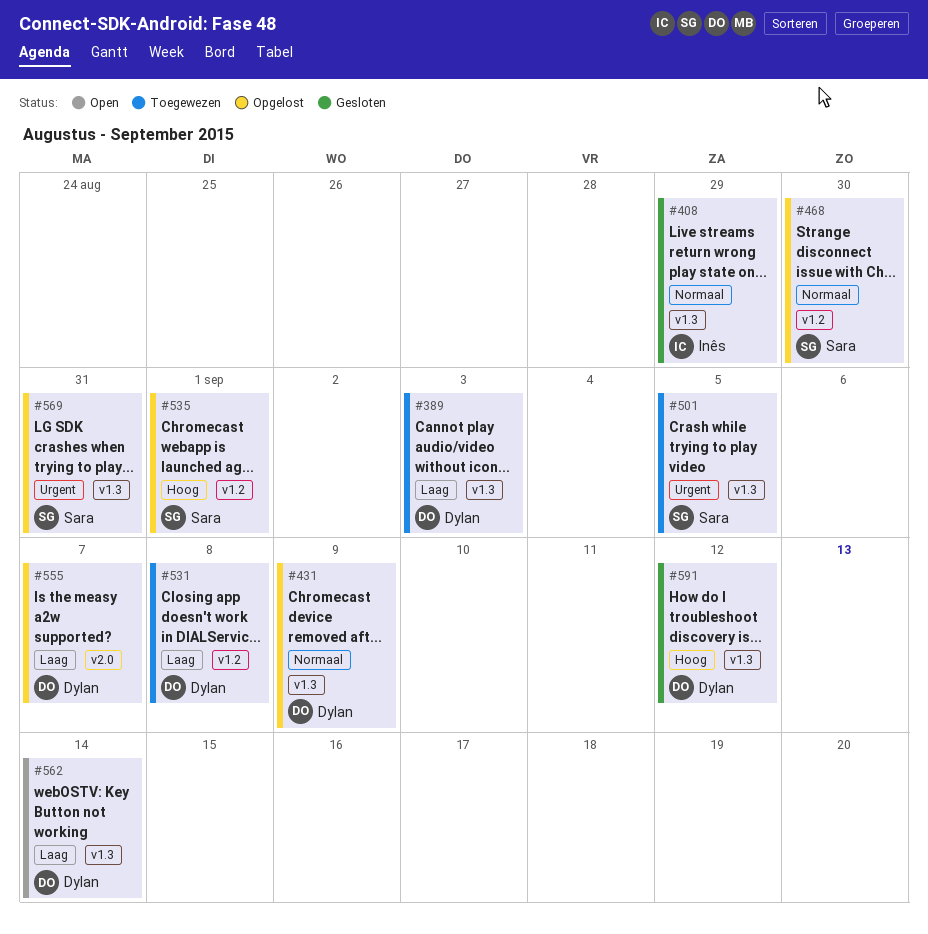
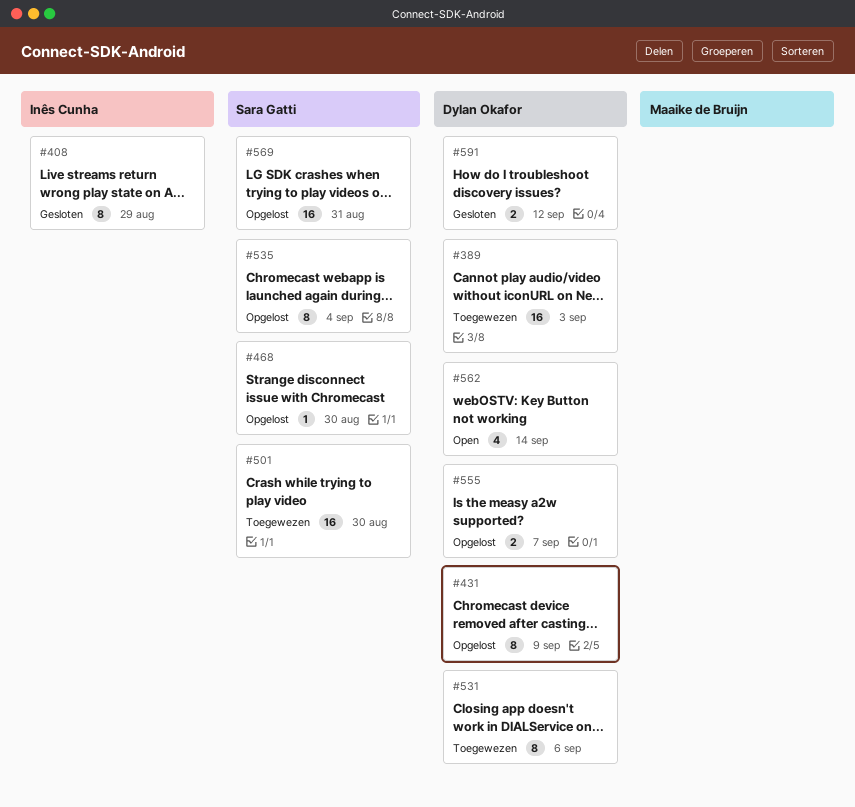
#501, due: Sep 5 -> Aug 30
#531, due: Sep 8 -> Sep 6
#535, due: Sep 1 -> Sep 4

